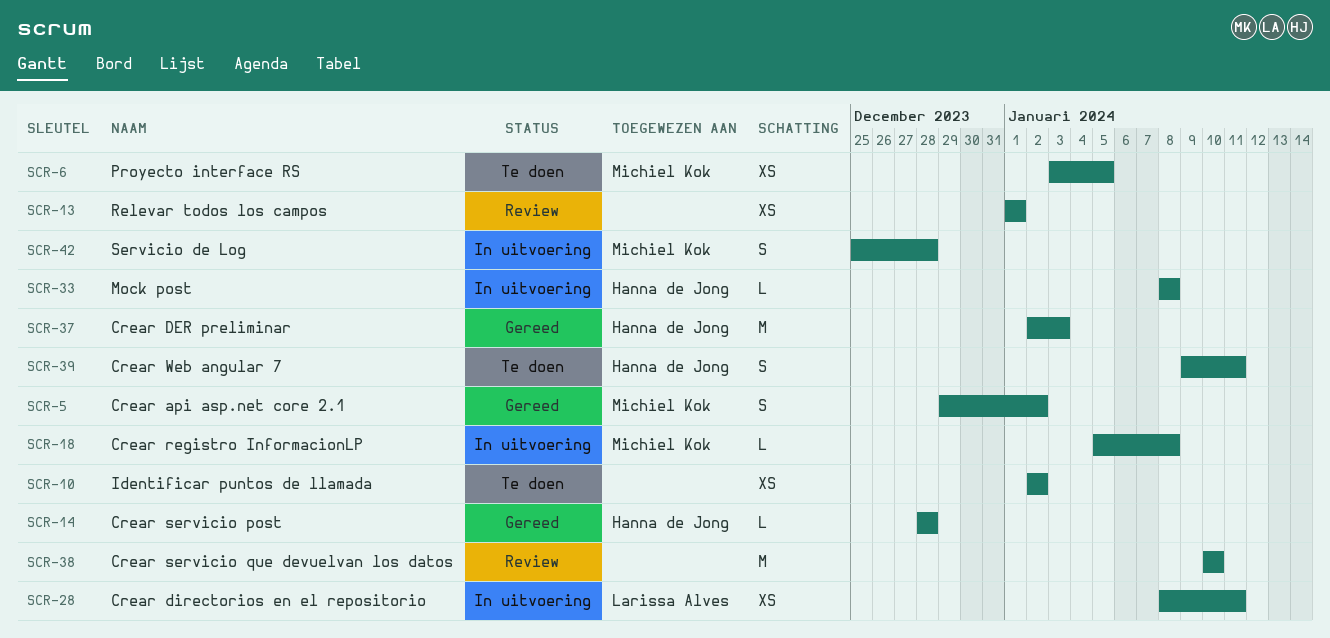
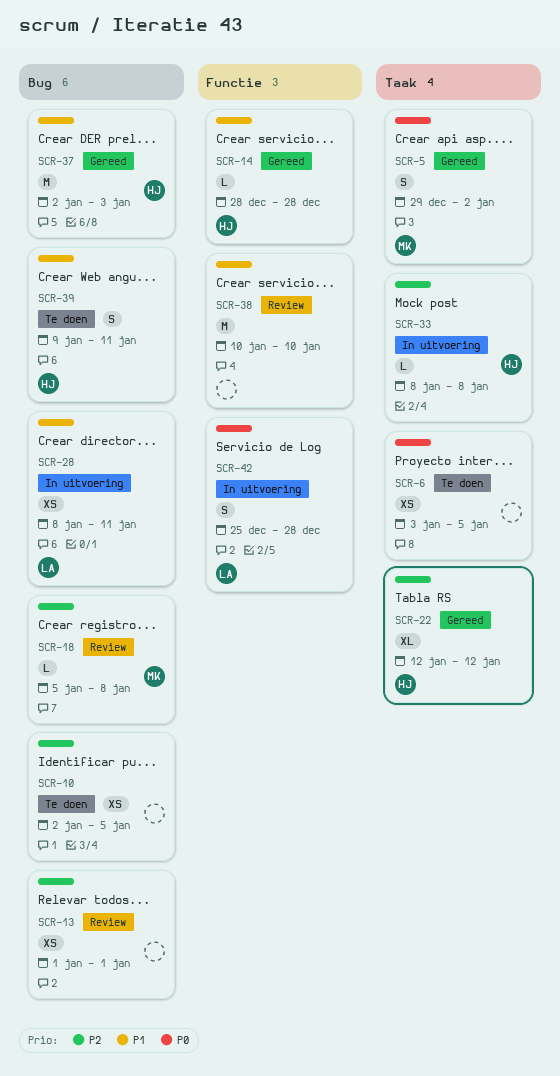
SCR-6, owner: Michiel Kok -> none
SCR-10, due: Jan 2 -> Jan 5
SCR-18, status: In uitvoering -> Review
SCR-22: none -> present
SCR-42, owner: Michiel Kok -> Larissa Alves

